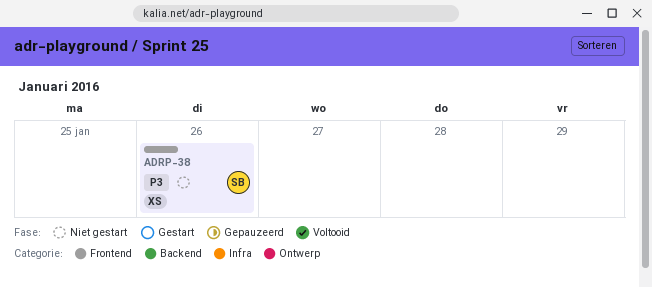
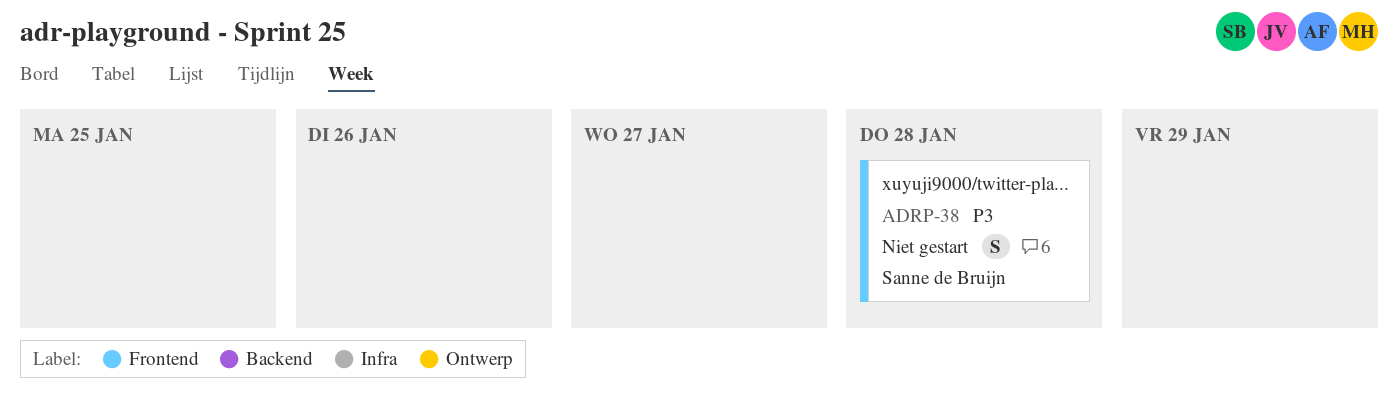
ADRP-38, estimate: XS -> S
ADRP-38, due: Jan 26 -> Jan 28

